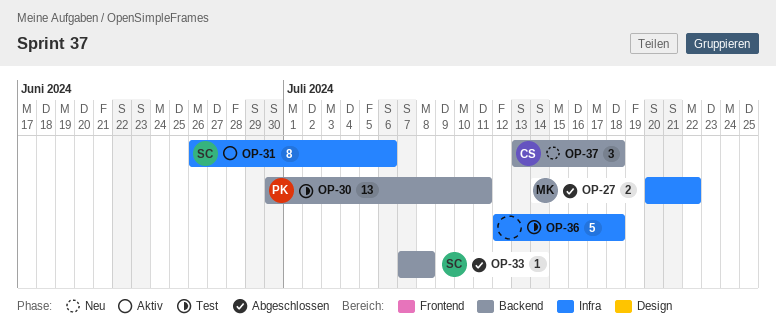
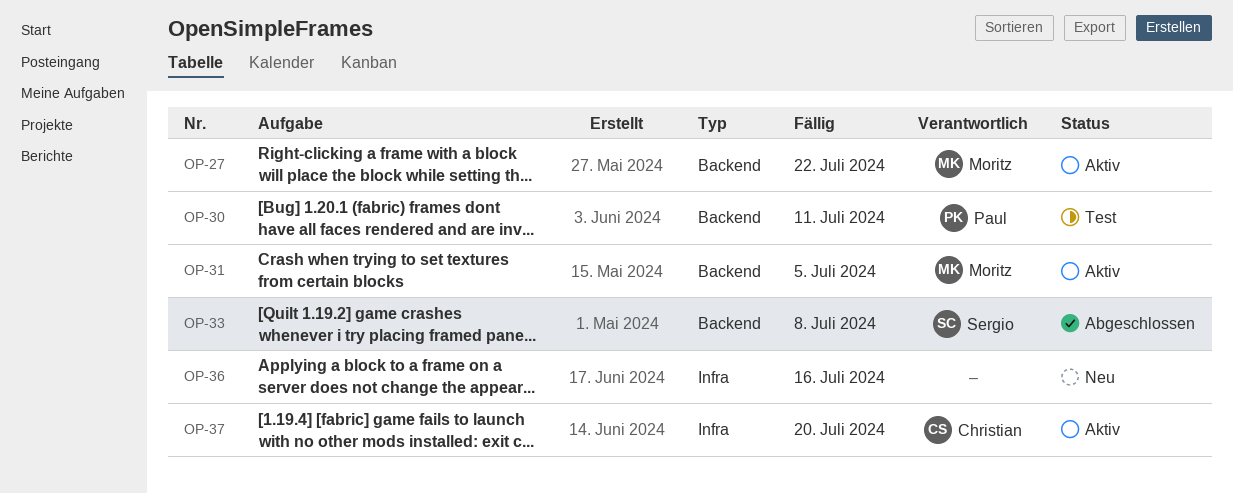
OP-27, status: Abgeschlossen -> Aktiv
OP-27, label: Infra -> Backend
OP-31, owner: Sergio -> Moritz
OP-31, label: Infra -> Backend
OP-31, due: Jul 6 -> Jul 5
OP-36, status: Test -> Neu
OP-36, due: Jul 18 -> Jul 16
OP-37, status: Neu -> Aktiv
OP-37, label: Backend -> Infra
OP-37, due: Jul 18 -> Jul 20

